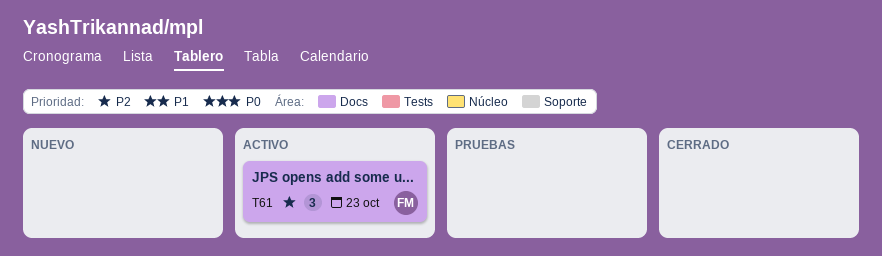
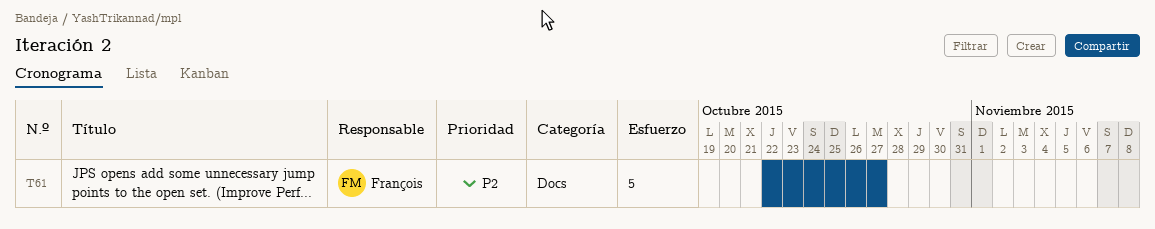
T61, estimate: 3 -> 5
T61, due: Oct 23 -> Oct 27

